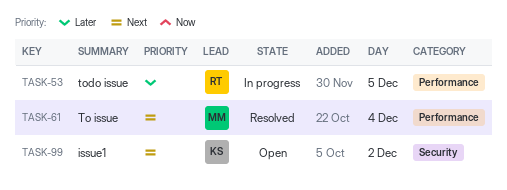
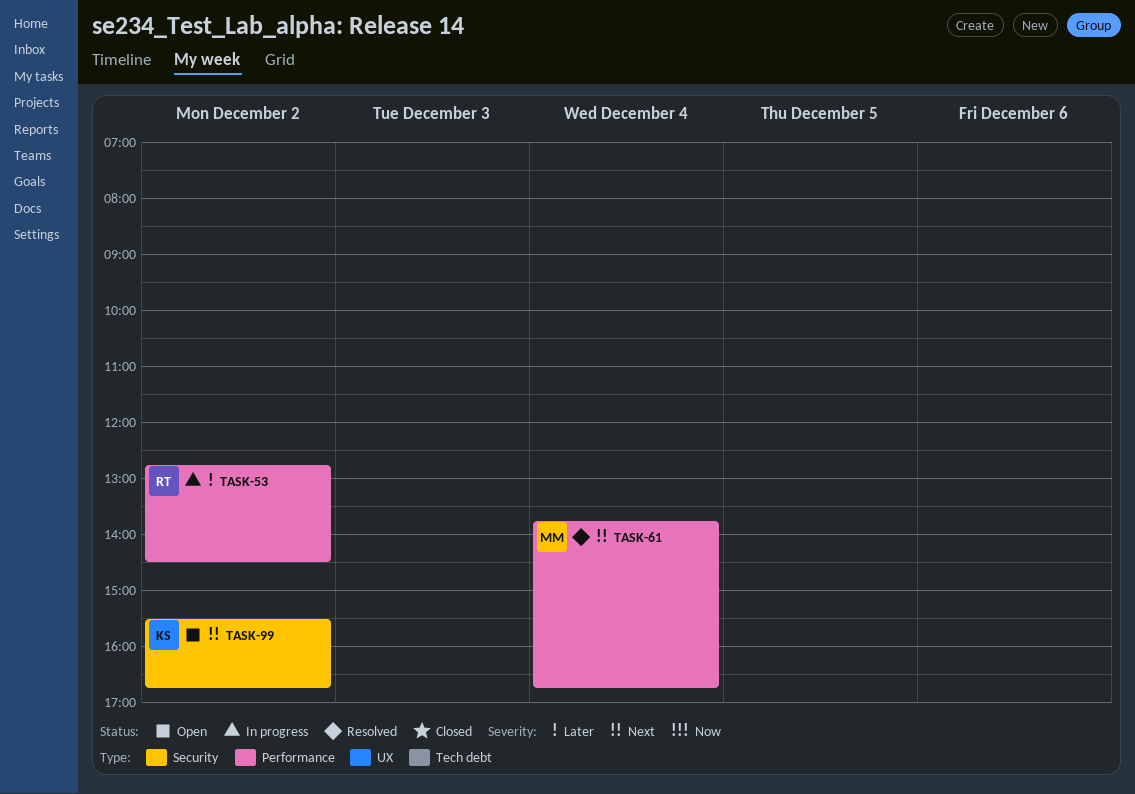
TASK-53, day: Dec 5 -> Dec 2

